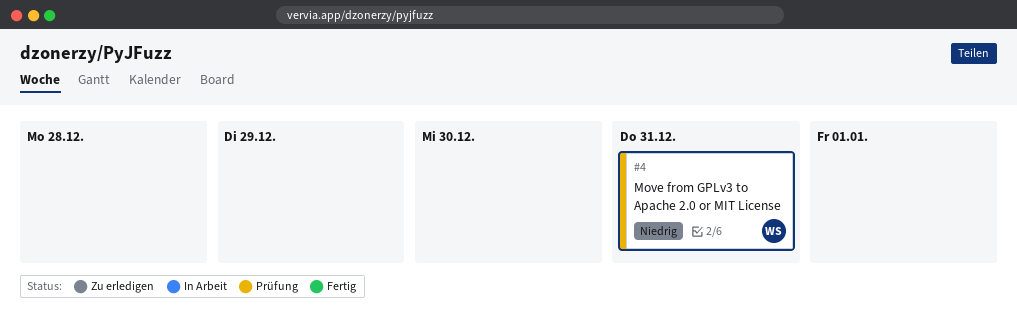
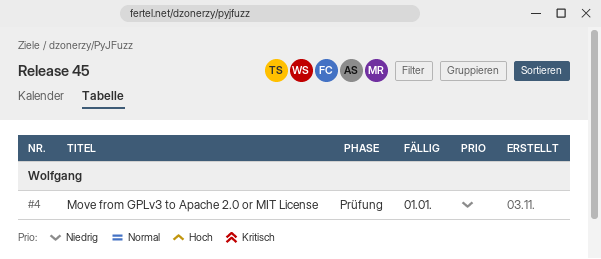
#4, due: Dec 31 -> Jan 1

